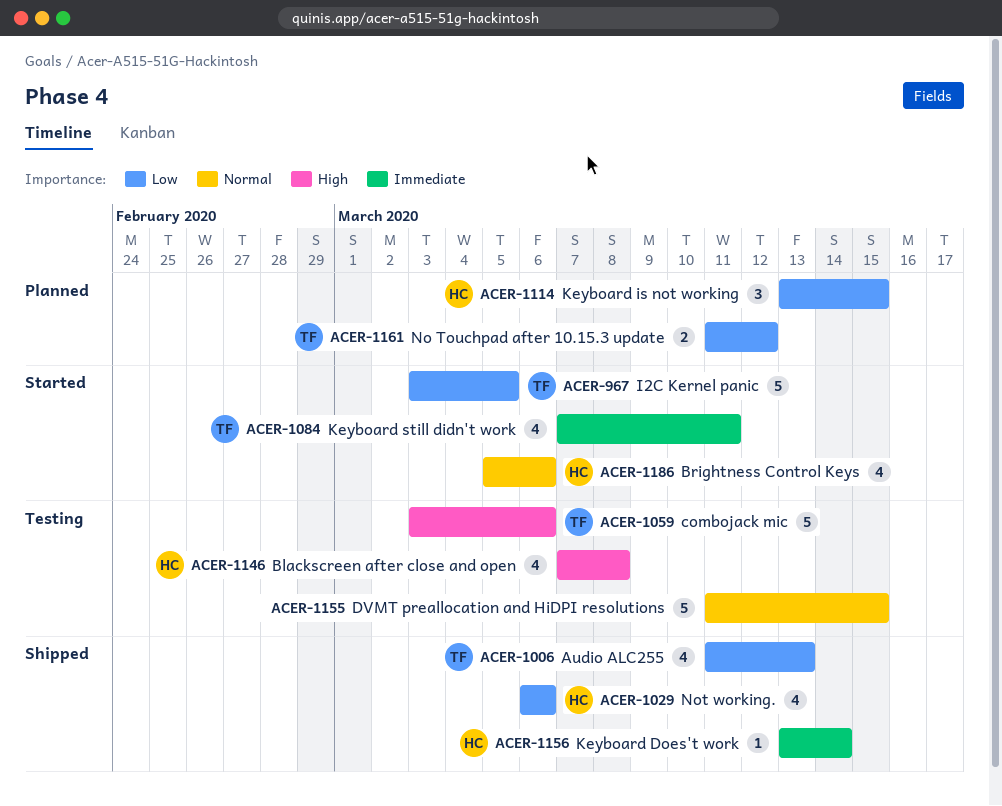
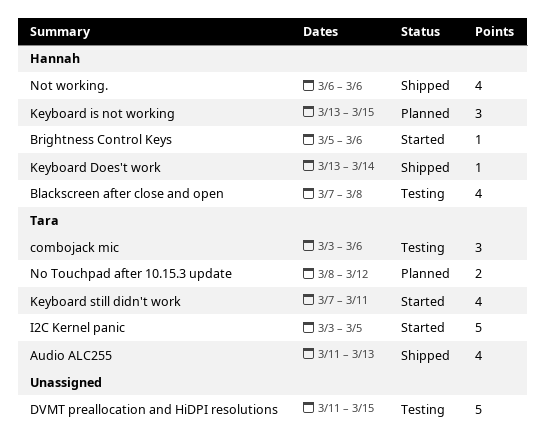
Brightness Control Keys, estimate: 4 -> 1
combojack mic, estimate: 5 -> 3
No Touchpad after 10.15.3 update, start: Mar 11 -> Mar 8

